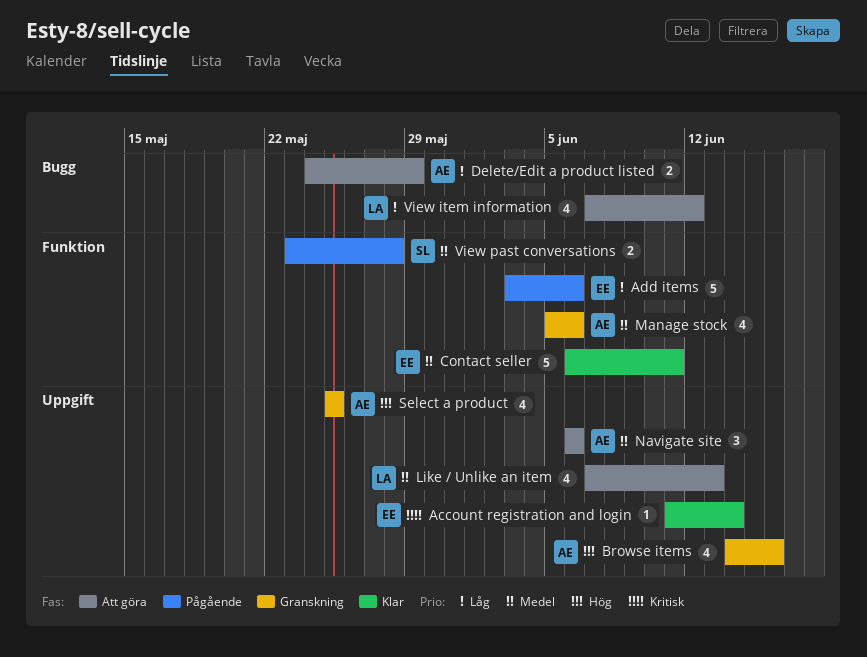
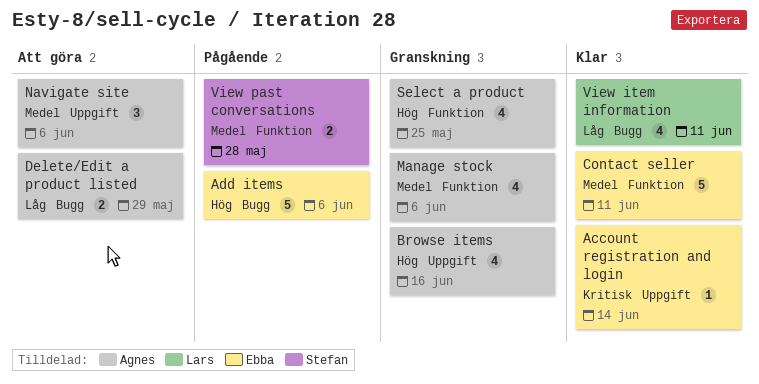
Add items, priority: Låg -> Hög
Add items, label: Funktion -> Bugg
Like / Unlike an item: present -> none
Select a product, label: Uppgift -> Funktion
View item information, status: Att göra -> Klar
View item information, due: Jun 12 -> Jun 11

